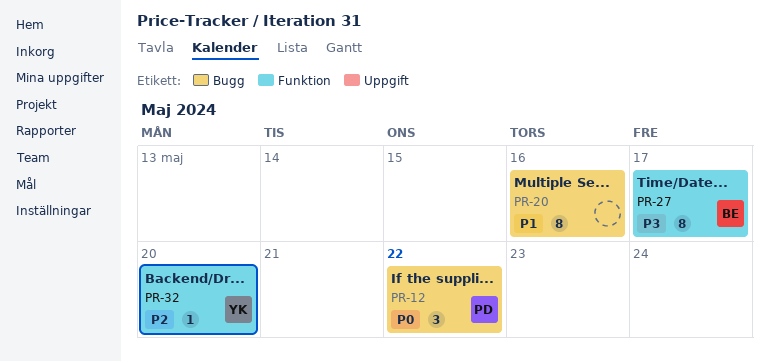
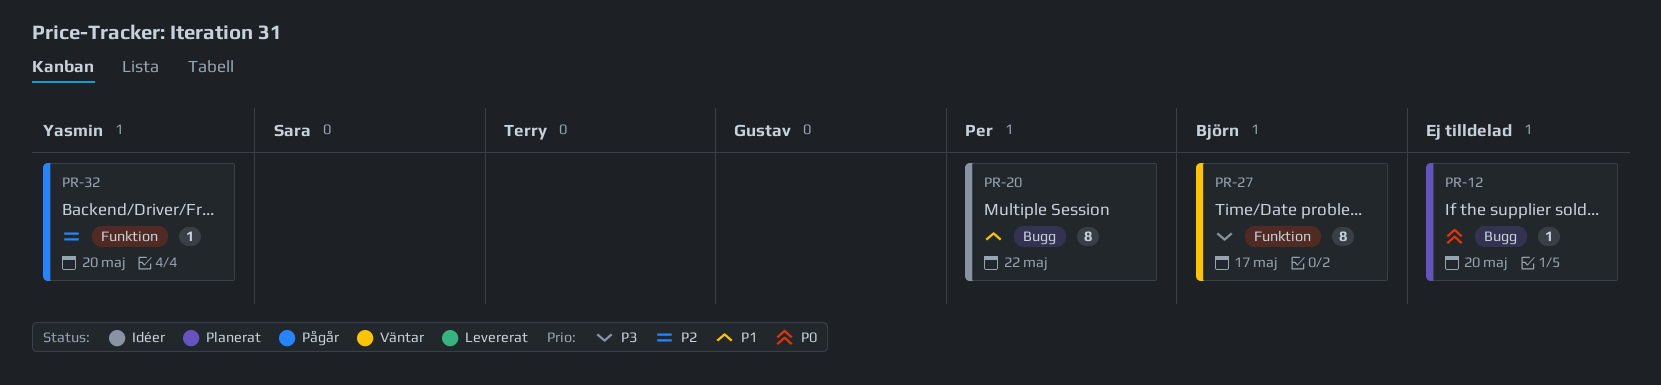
PR-12, owner: Per -> none
PR-12, estimate: 3 -> 1
PR-12, due: May 22 -> May 20
PR-20, owner: none -> Per
PR-20, due: May 16 -> May 22

